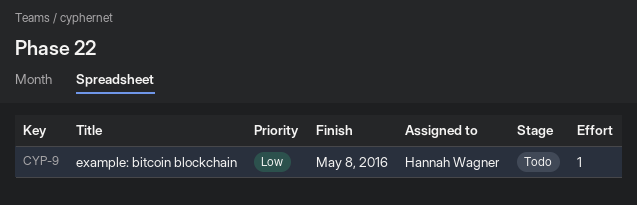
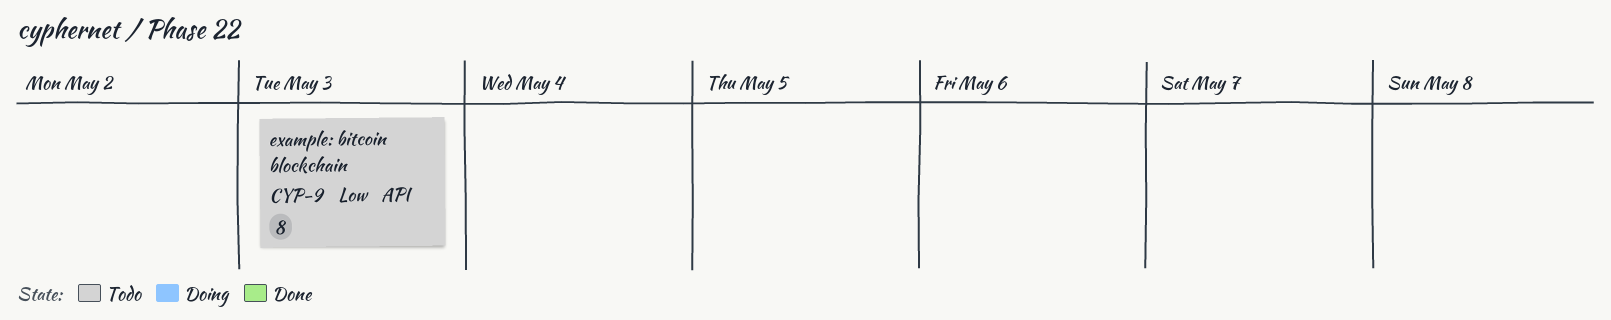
CYP-9, estimate: 1 -> 8
CYP-9, due: May 8 -> May 3

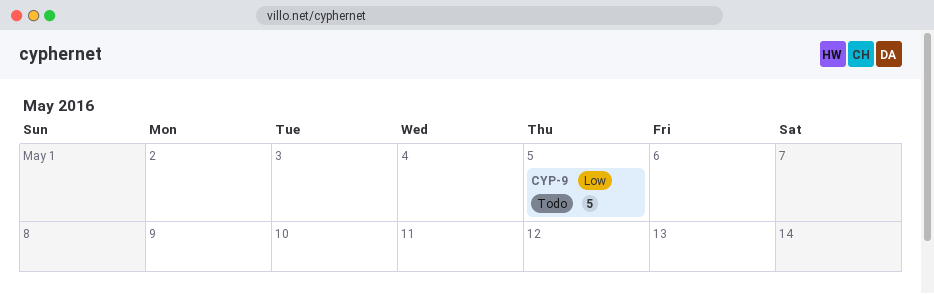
CYP-9, estimate: 8 -> 5
CYP-9, due: May 3 -> May 5

